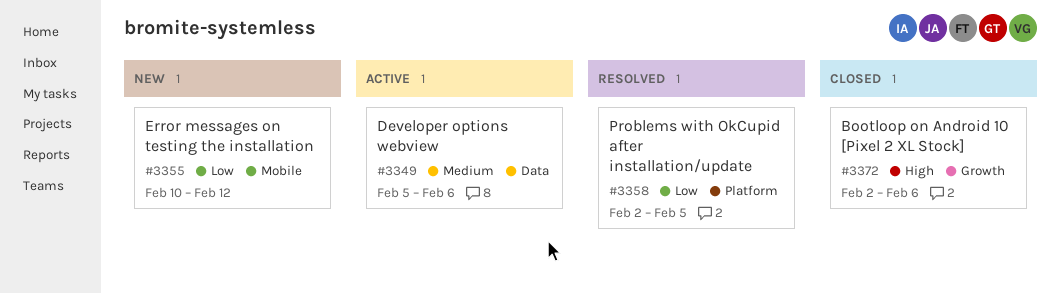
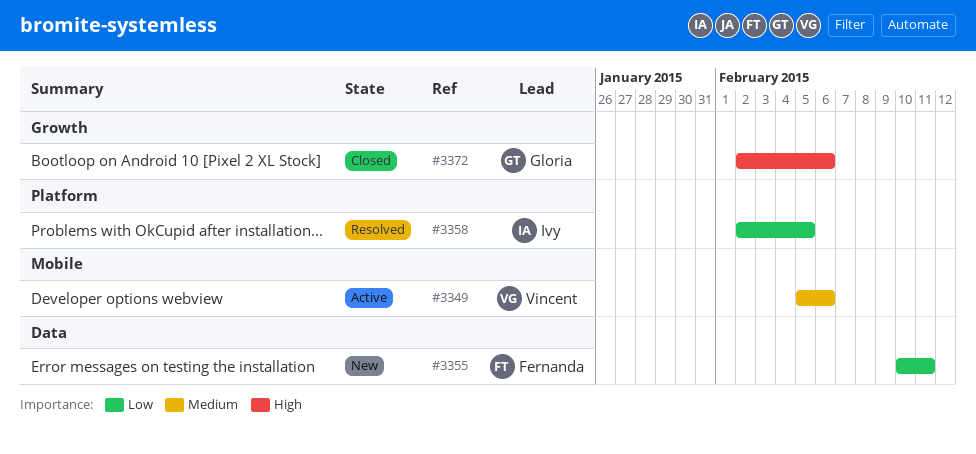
#3349, label: Data -> Mobile
#3355, label: Mobile -> Data
#3355, due: Feb 12 -> Feb 11

